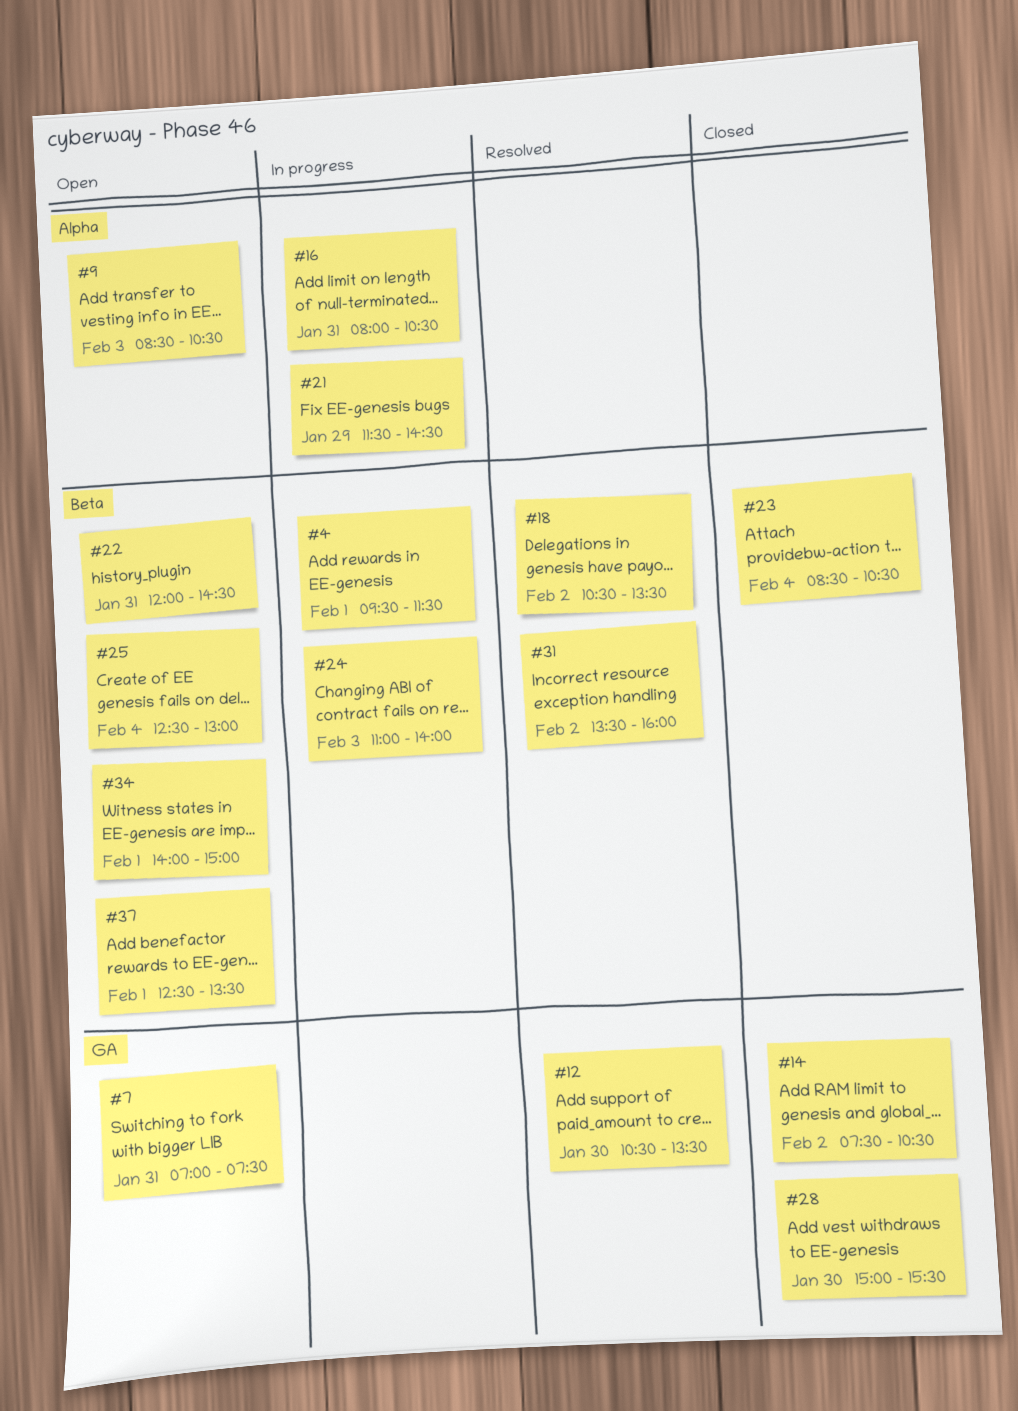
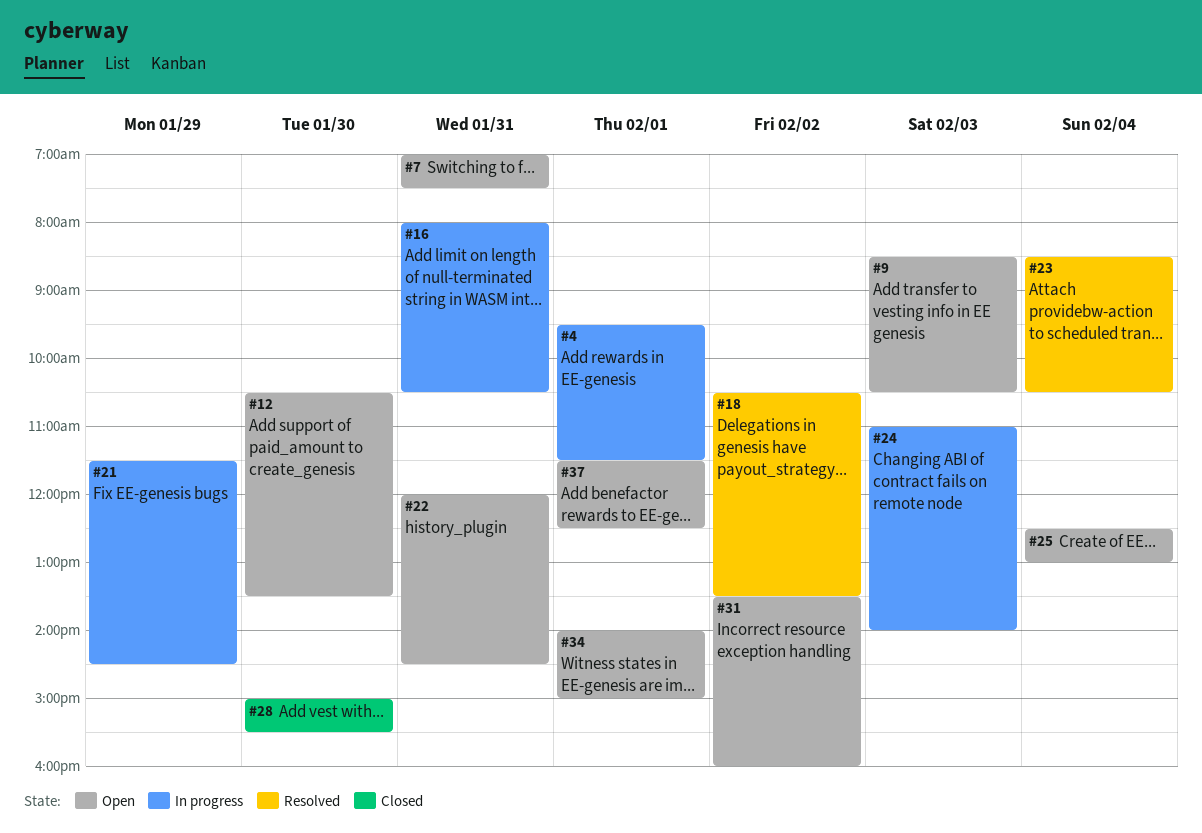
#12, status: Resolved -> Open
#14: present -> none
#23, status: Closed -> Resolved
#31, status: Resolved -> Open
#37, begins: 12:30 -> 11:30
#37, ends: 13:30 -> 12:30

